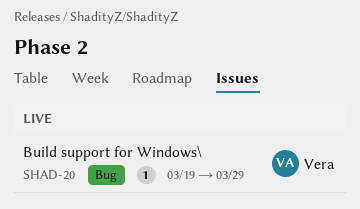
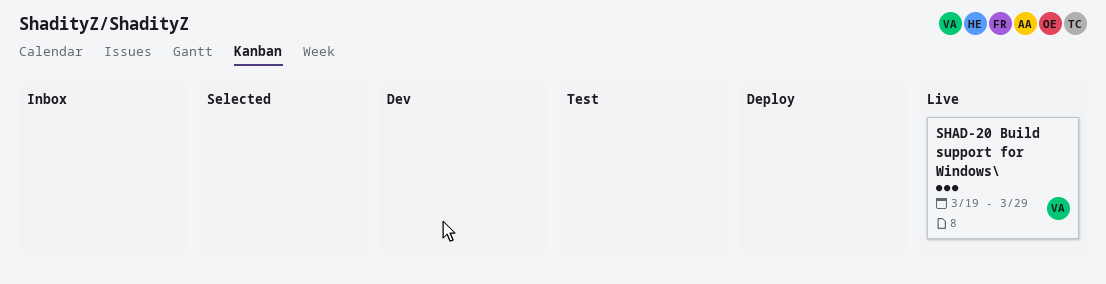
SHAD-20, estimate: 1 -> 3

